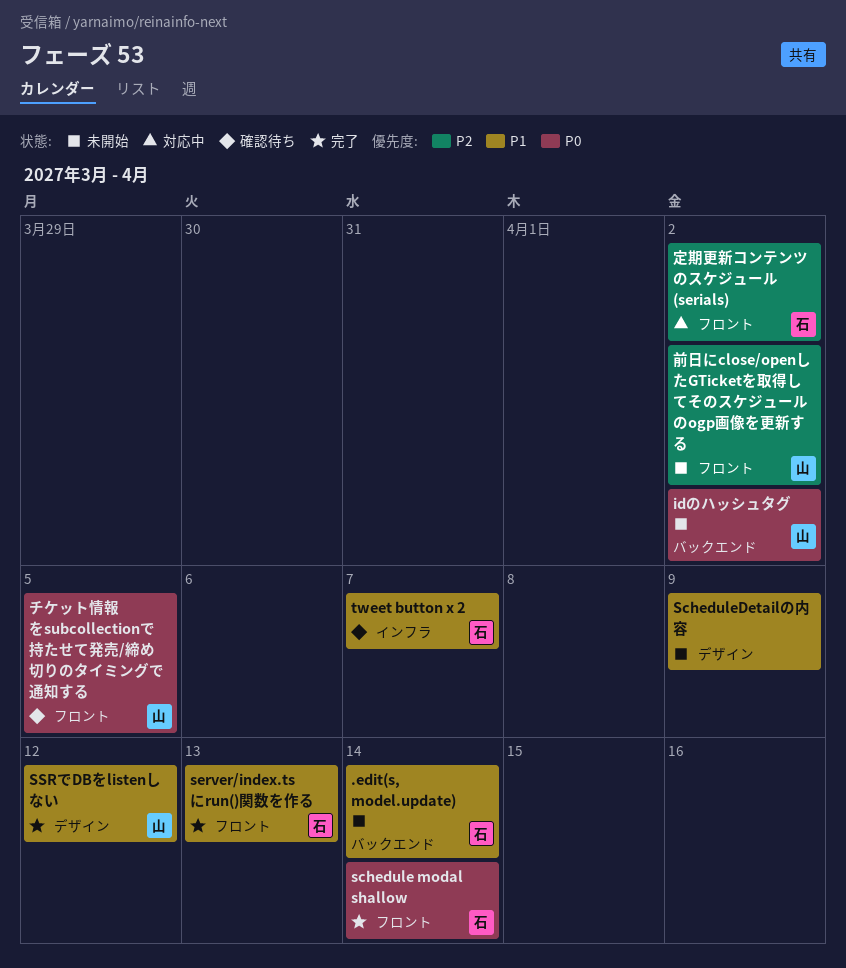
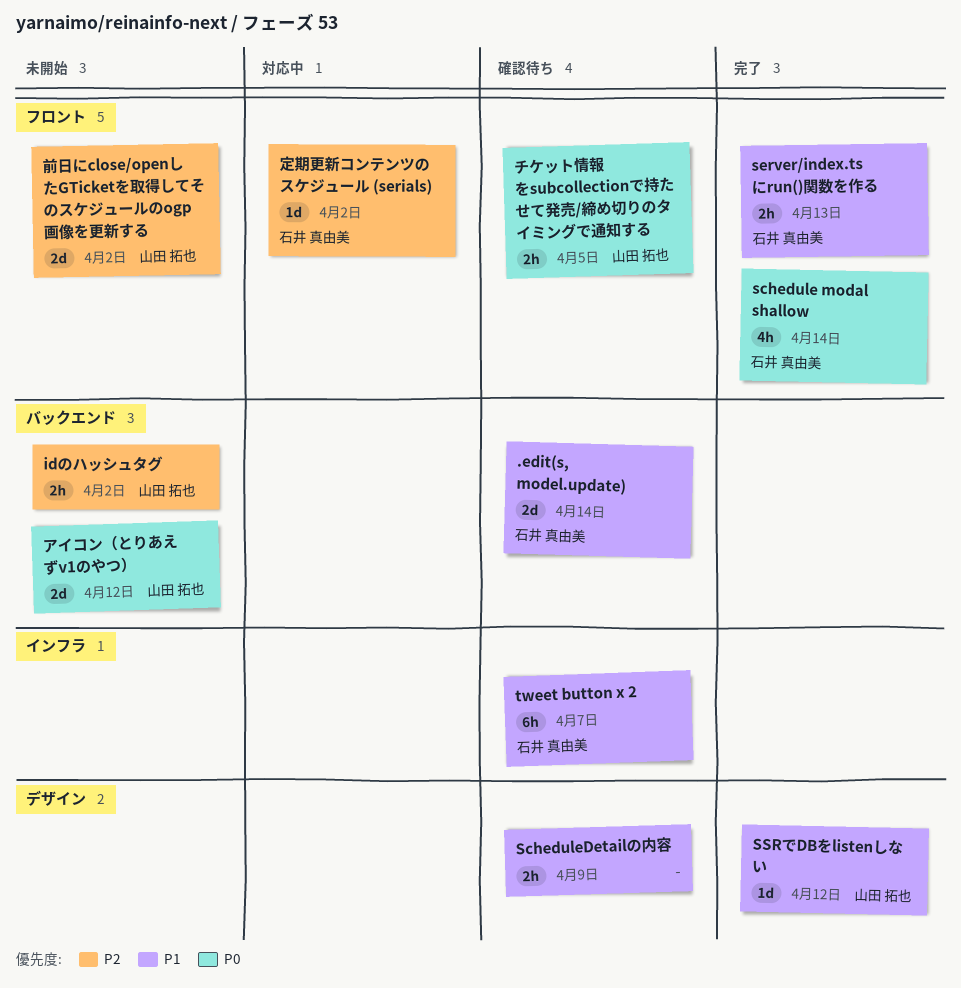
.edit(s, model.update), status: 未開始 -> 確認待ち
idのハッシュタグ, priority: P0 -> P2
ScheduleDetailの内容, status: 未開始 -> 確認待ち
アイコン（とりあえずv1のやつ）: none -> present

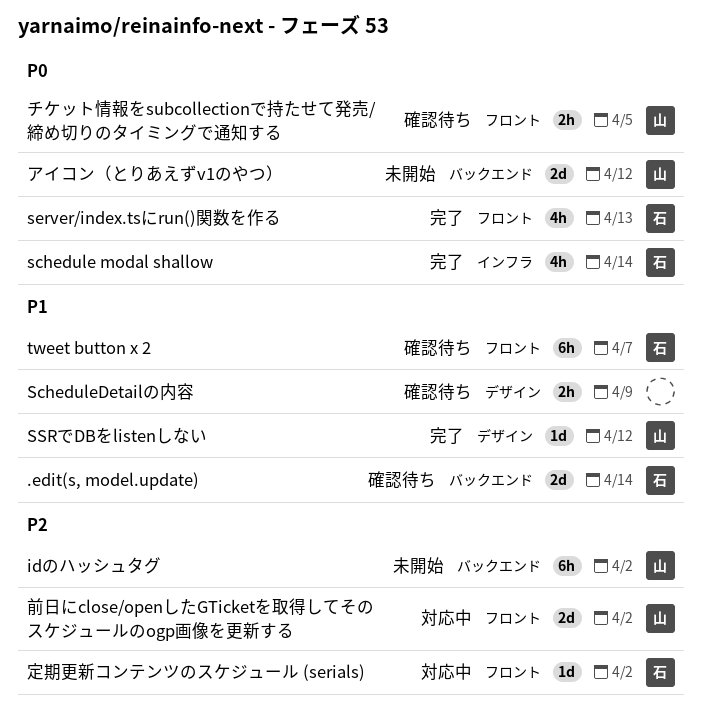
idのハッシュタグ, estimate: 2h -> 6h
schedule modal shallow, label: フロント -> インフラ
server/index.tsにrun()関数を作る, priority: P1 -> P0
server/index.tsにrun()関数を作る, estimate: 2h -> 4h
tweet button x 2, label: インフラ -> フロント
前日にclose/openしたGTicketを取得してそのスケジュールのogp画像を更新する, status: 未開始 -> 対応中

